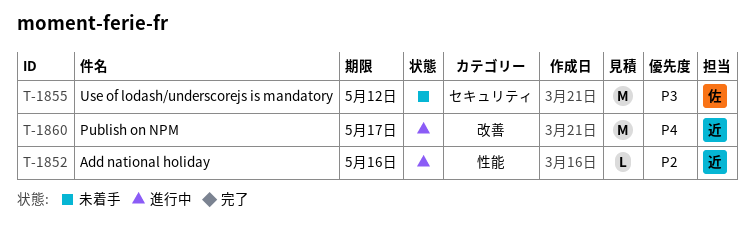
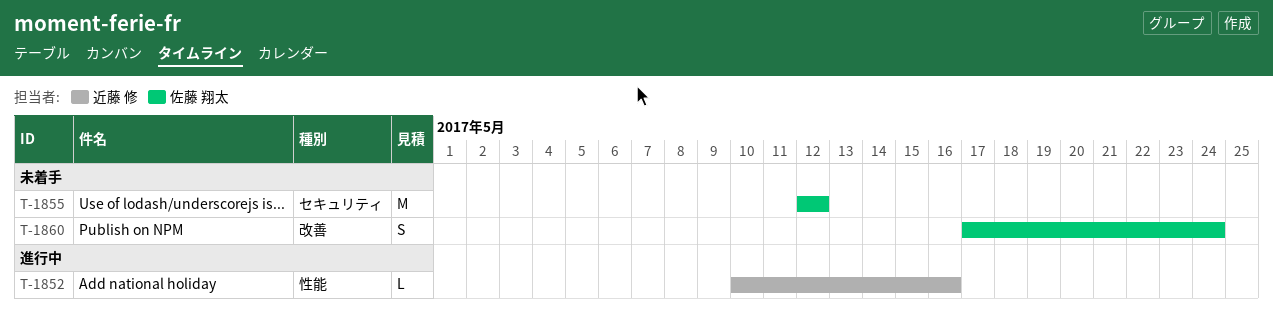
T-1860, status: 進行中 -> 未着手
T-1860, owner: 近藤 修 -> 佐藤 翔太
T-1860, estimate: M -> S
T-1860, due: May 17 -> May 24

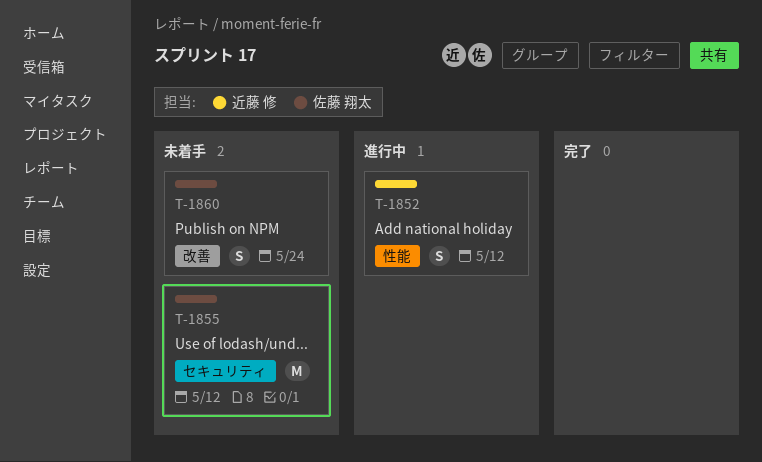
T-1852, estimate: L -> S
T-1852, due: May 16 -> May 12

